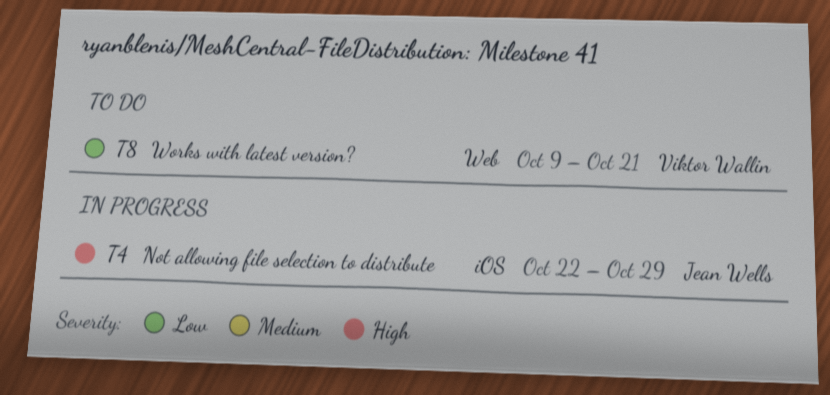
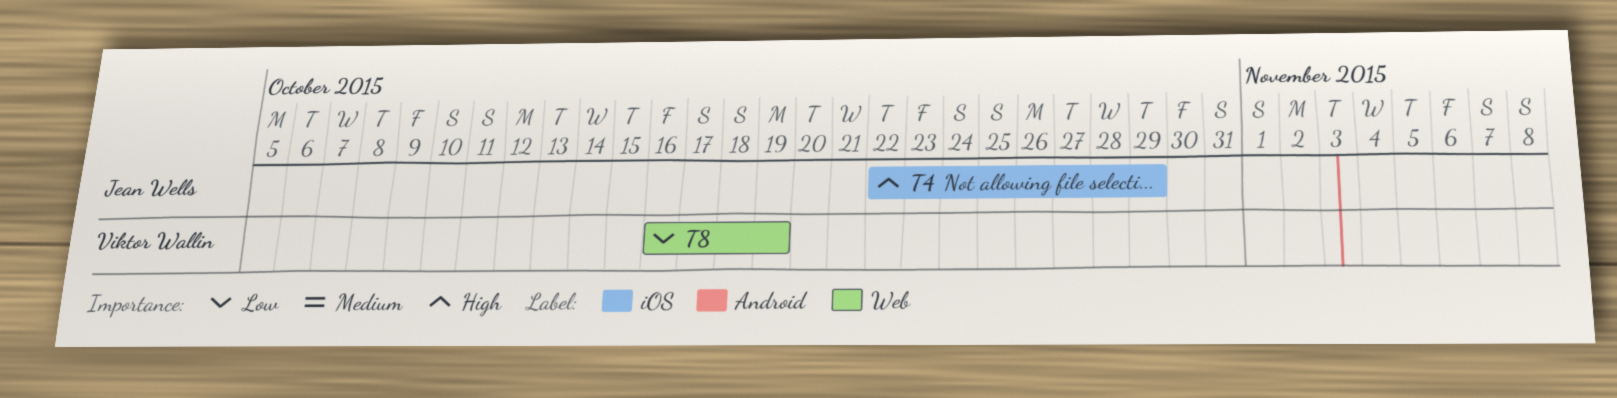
T8, start: Oct 9 -> Oct 16
T8, due: Oct 21 -> Oct 19

